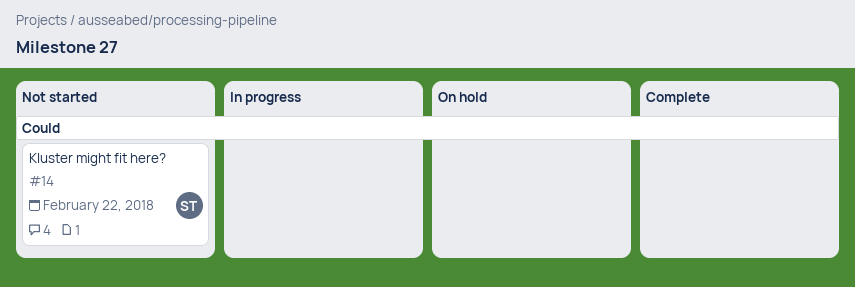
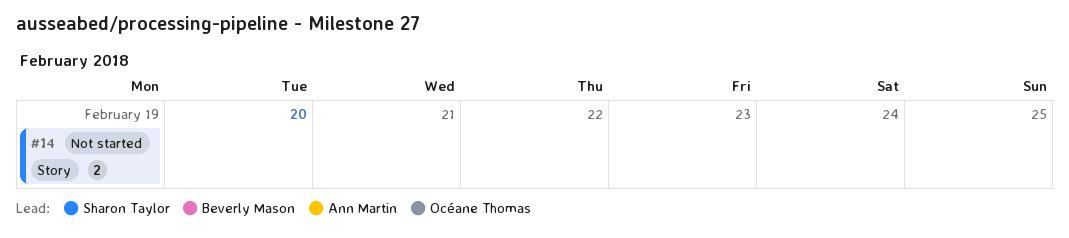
#14, due: Feb 22 -> Feb 19

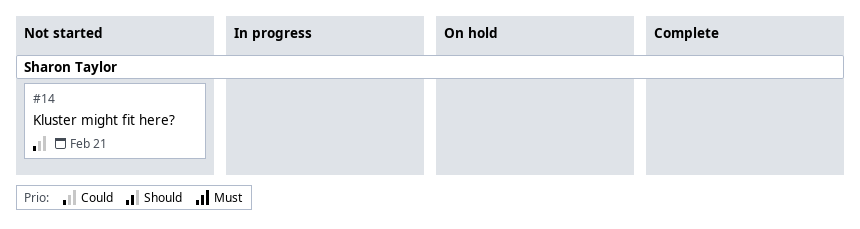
#14, due: Feb 19 -> Feb 21

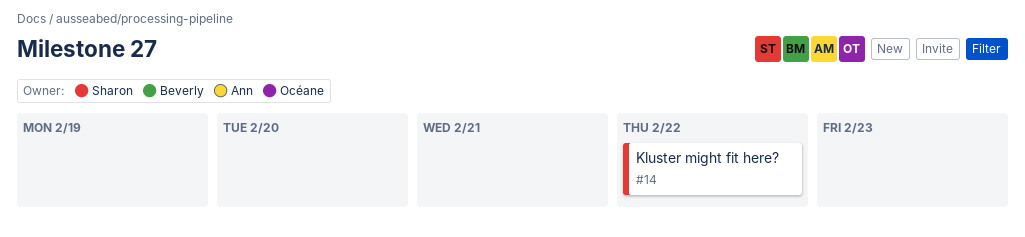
#14, due: Feb 21 -> Feb 22

